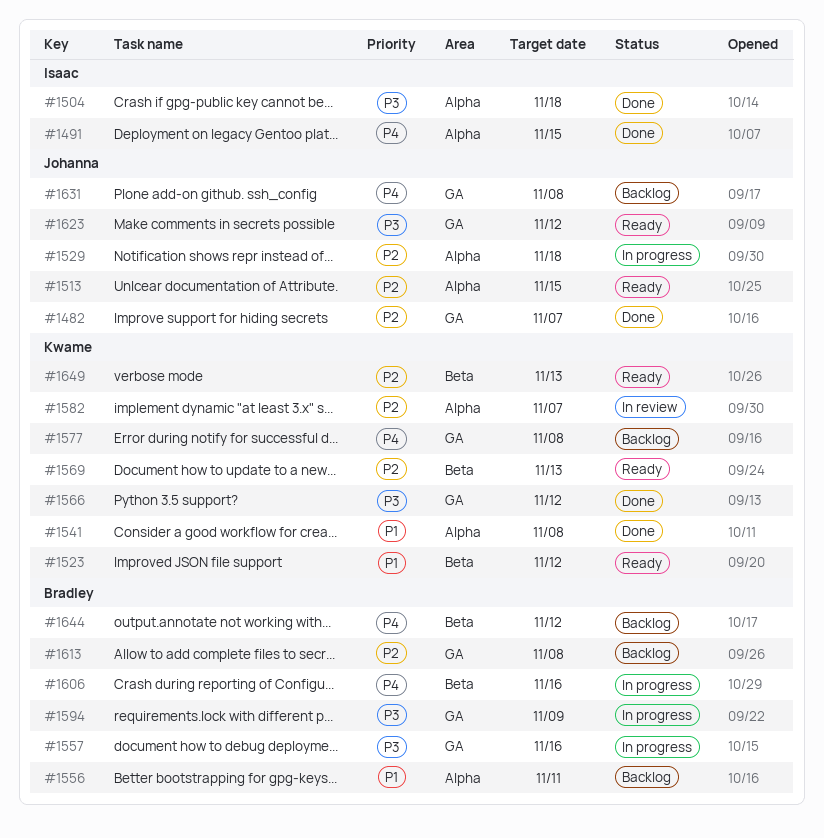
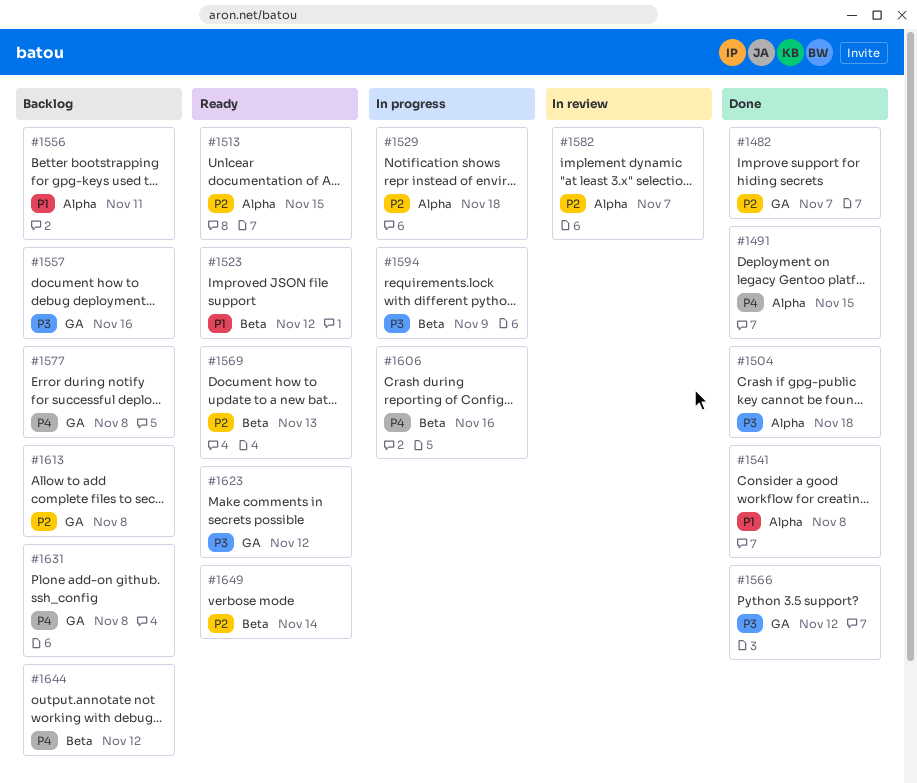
#1557, status: In progress -> Backlog
#1594, label: GA -> Beta
#1649, due: Nov 13 -> Nov 14

